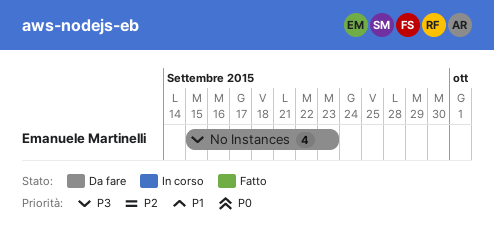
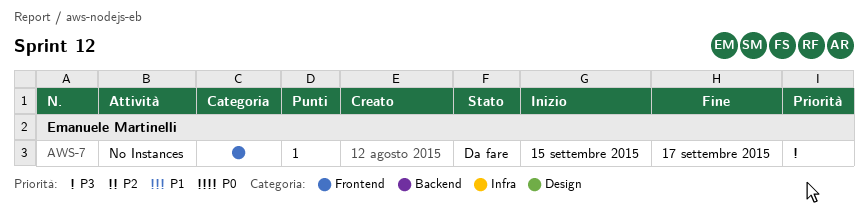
No Instances, estimate: 4 -> 1
No Instances, due: Sep 23 -> Sep 17

